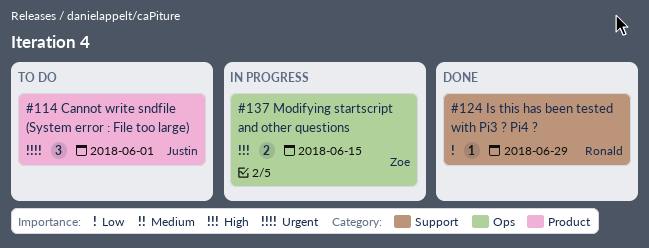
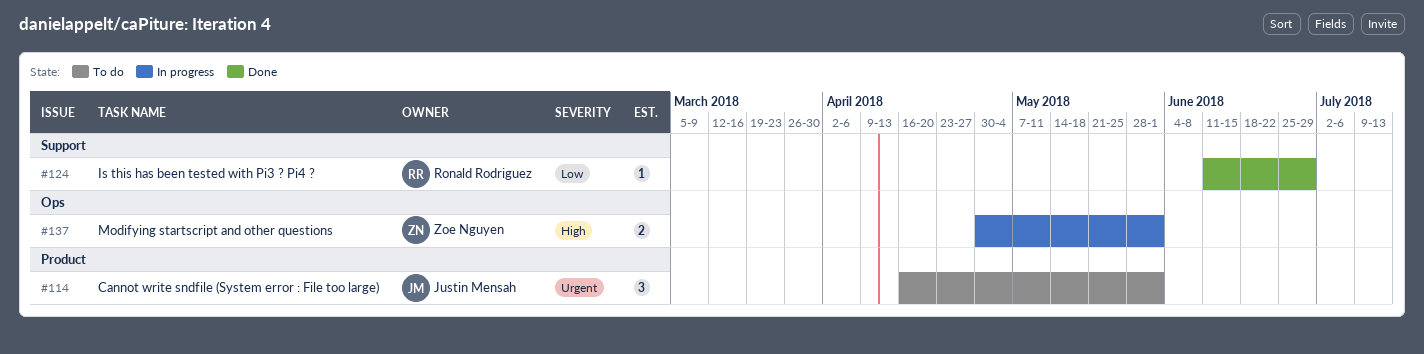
#137, due: Jun 15 -> Jun 1

